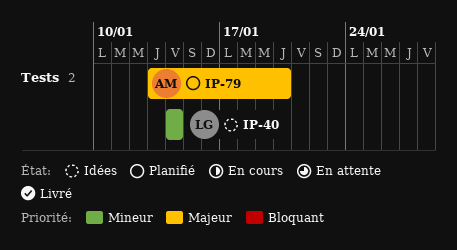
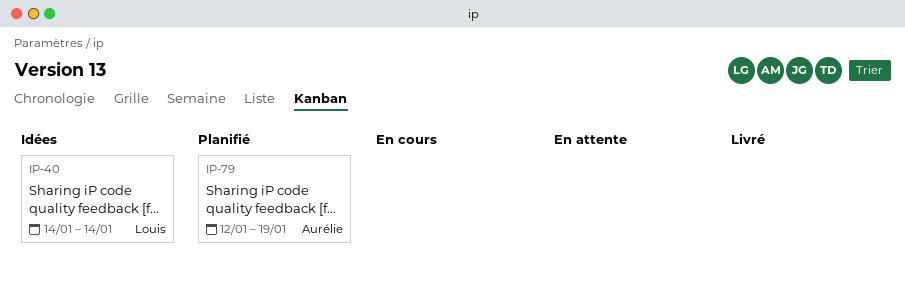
IP-79, start: Jan 13 -> Jan 12
IP-79, due: Jan 20 -> Jan 19

